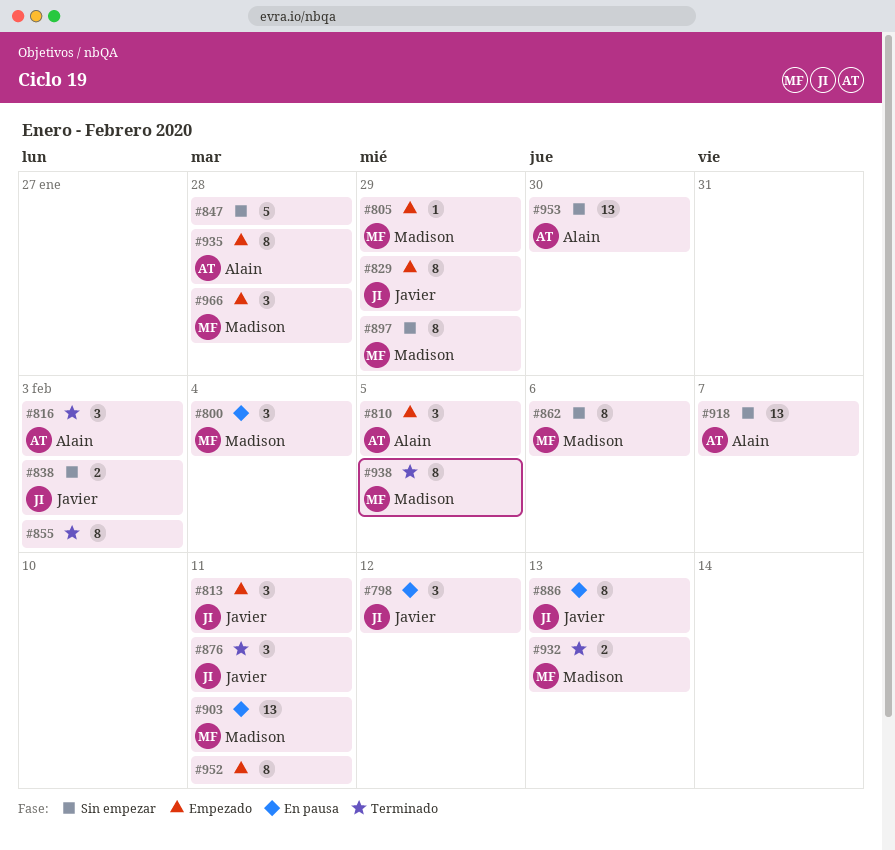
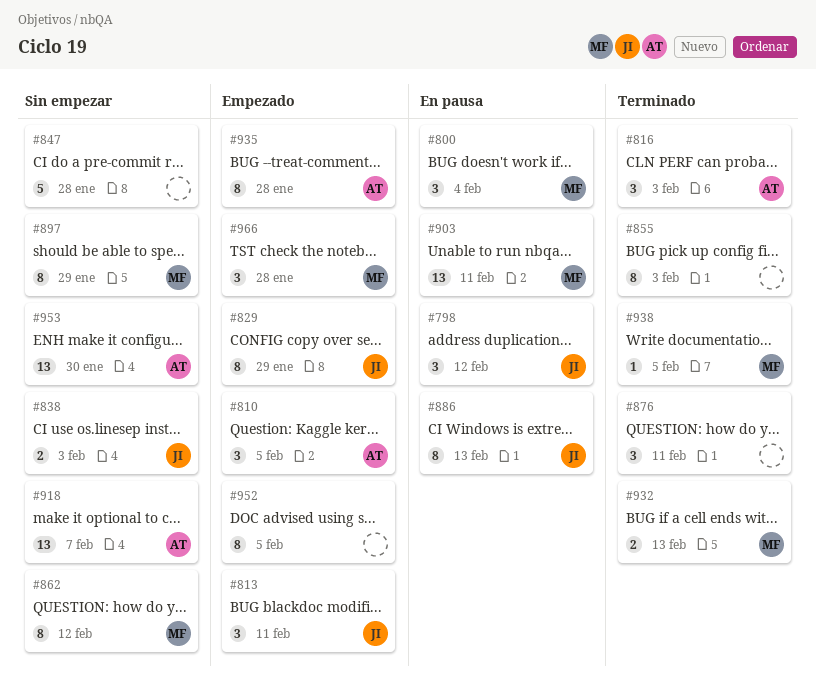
#805: present -> none
#862, due: Feb 6 -> Feb 12
#876, owner: Javier -> none
#938, estimate: 8 -> 1
#952, due: Feb 11 -> Feb 5

